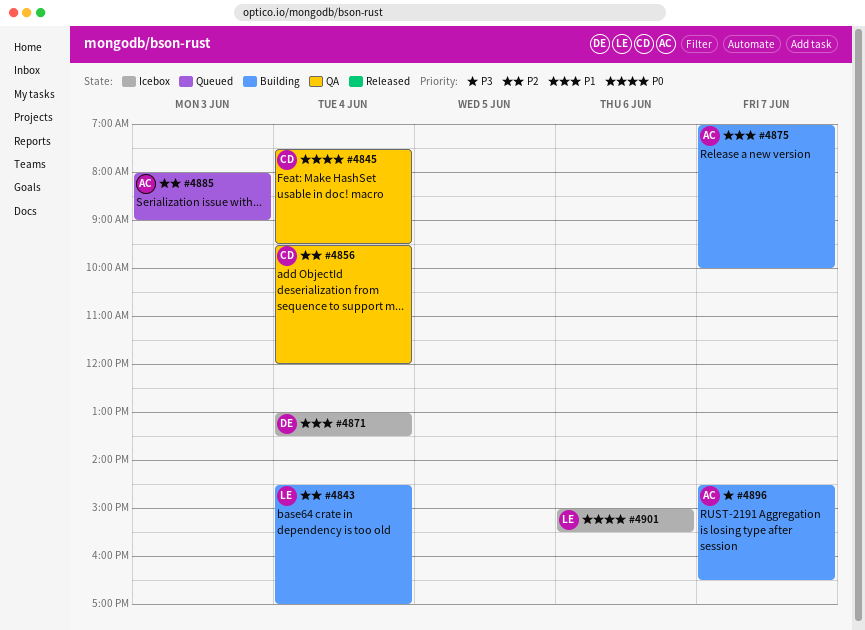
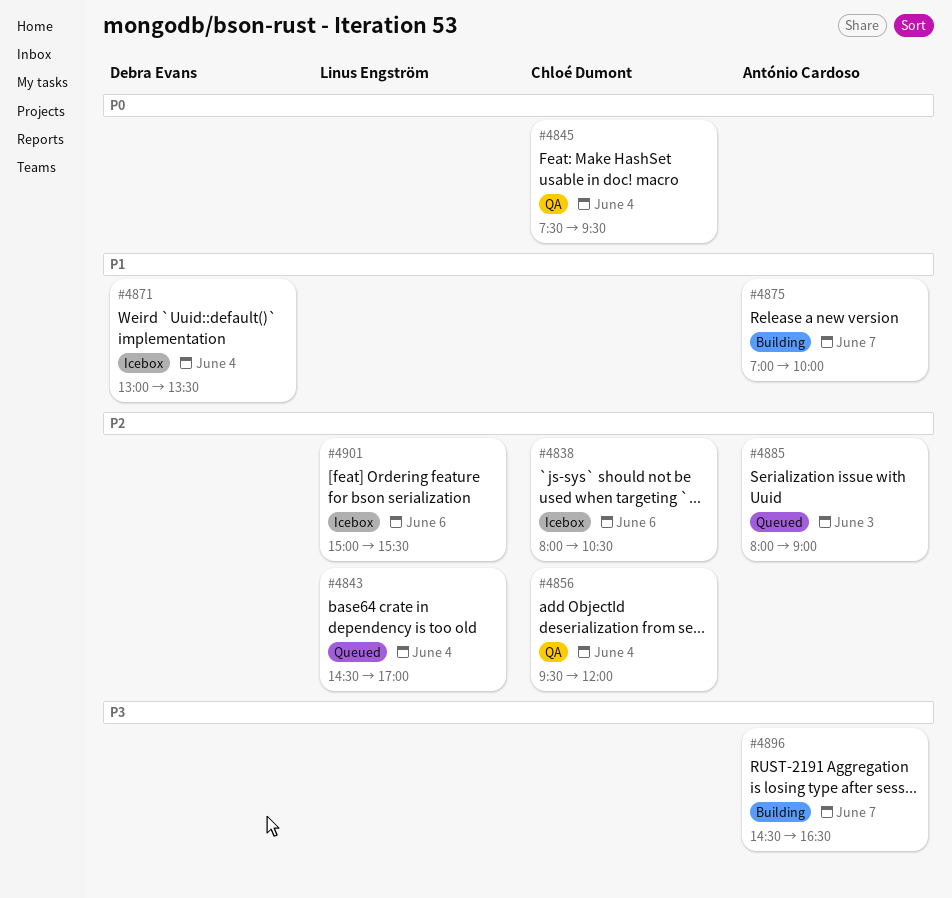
#4838: none -> present
#4843, status: Building -> Queued
#4901, priority: P0 -> P2

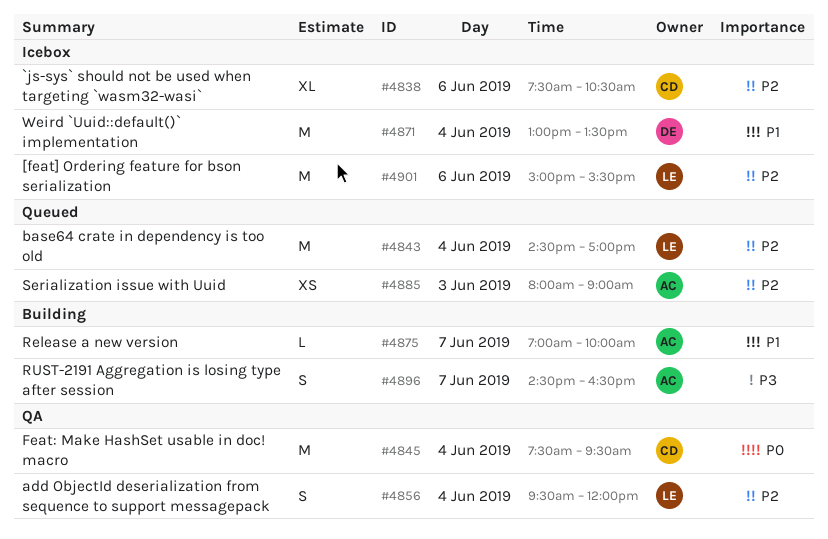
#4838, begins: 08:00 -> 07:30
#4856, owner: Chloé Dumont -> Linus Engström

